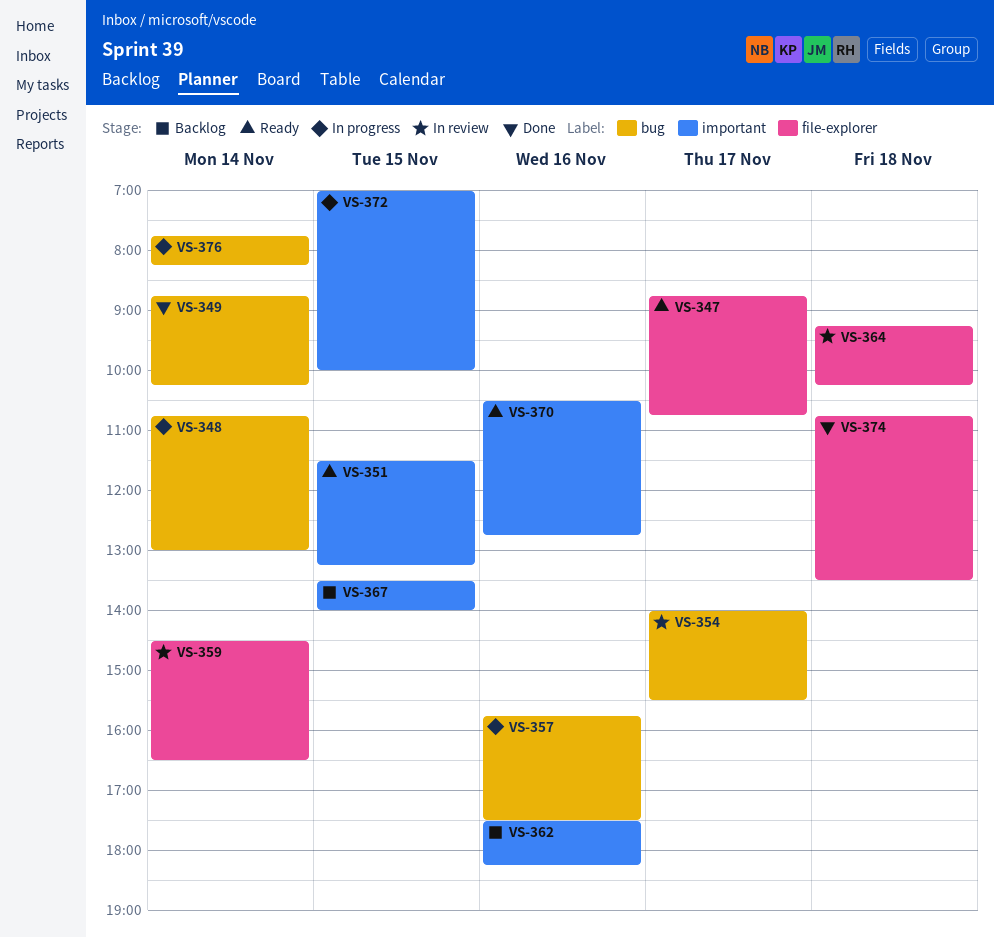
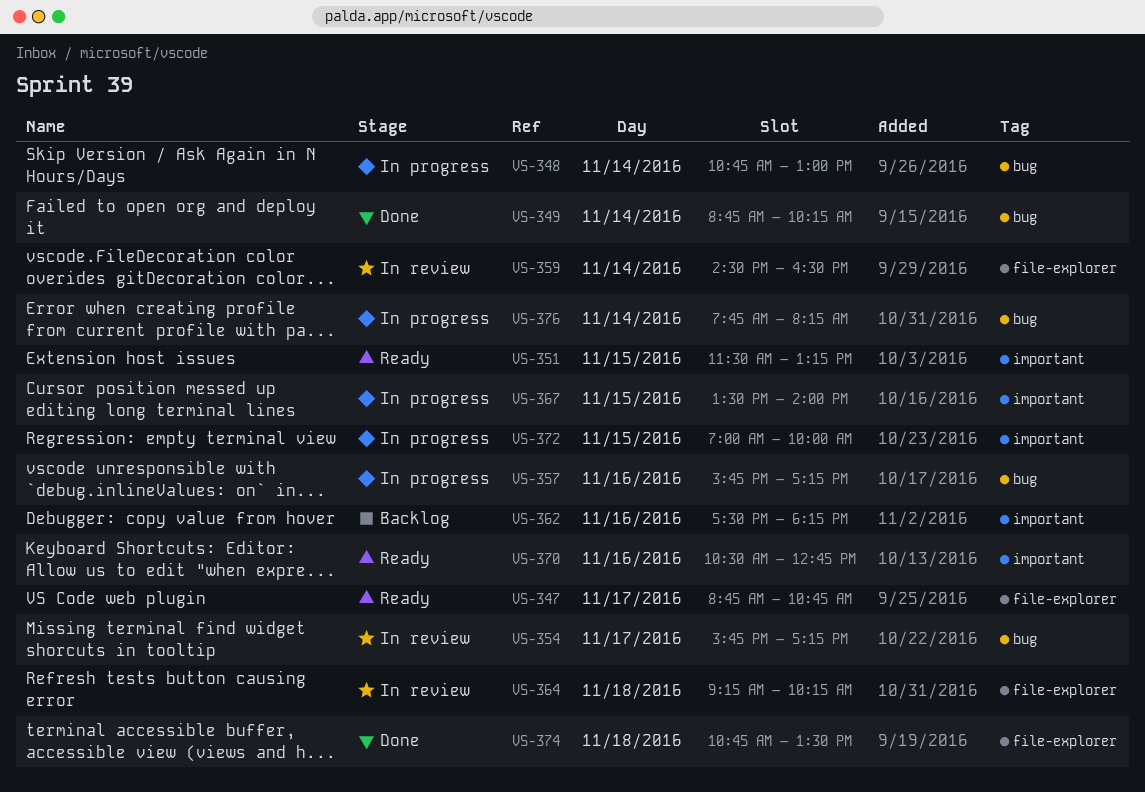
VS-354, begins: 14:00 -> 15:45
VS-354, ends: 15:30 -> 17:15
VS-357, ends: 17:30 -> 17:15
VS-367, status: Backlog -> In progress

